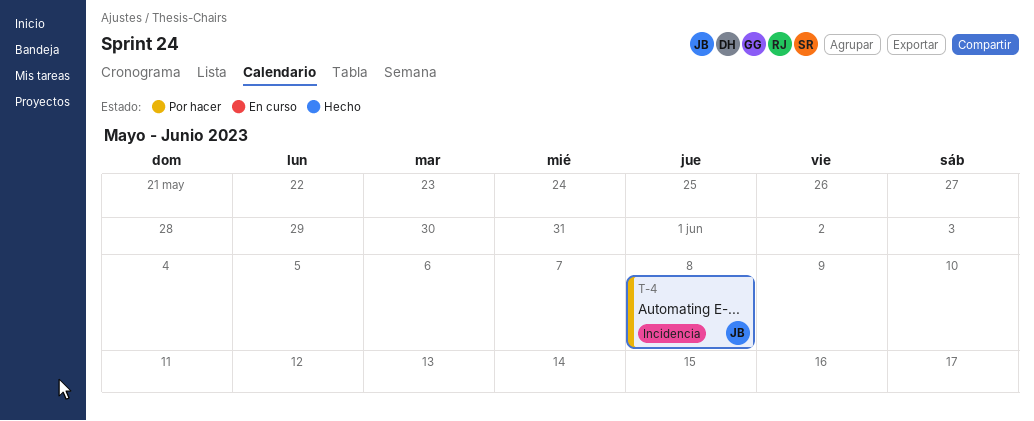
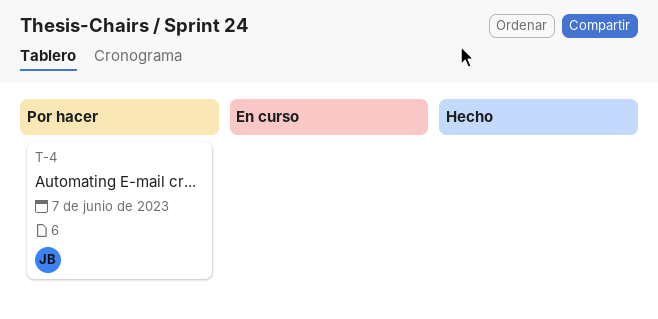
T-4, due: Jun 8 -> Jun 7

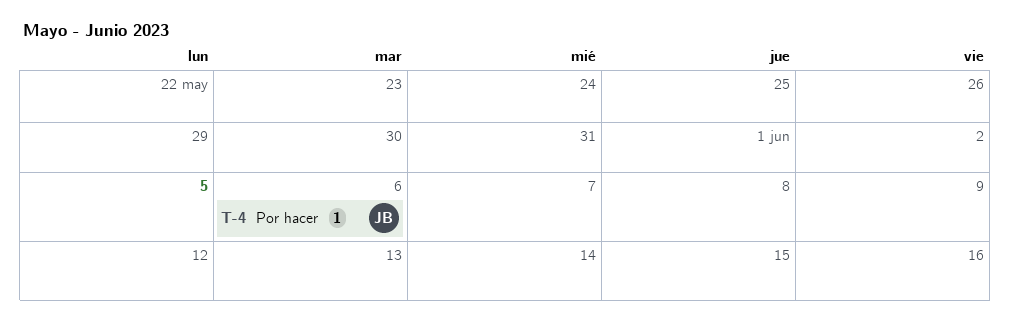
T-4, due: Jun 7 -> Jun 6

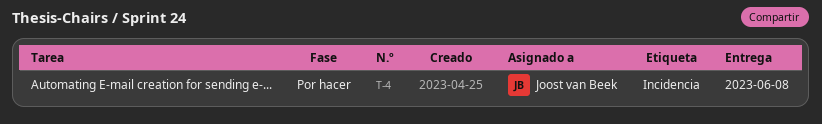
T-4, due: Jun 6 -> Jun 8

